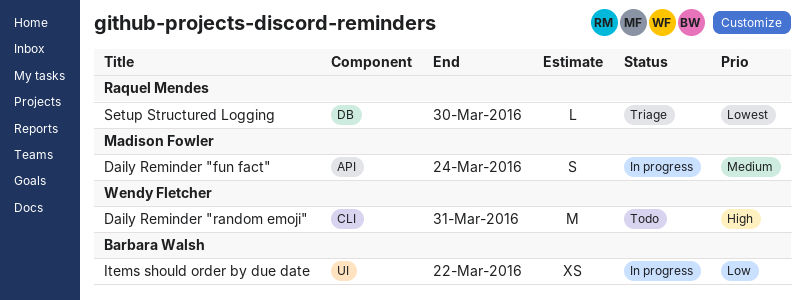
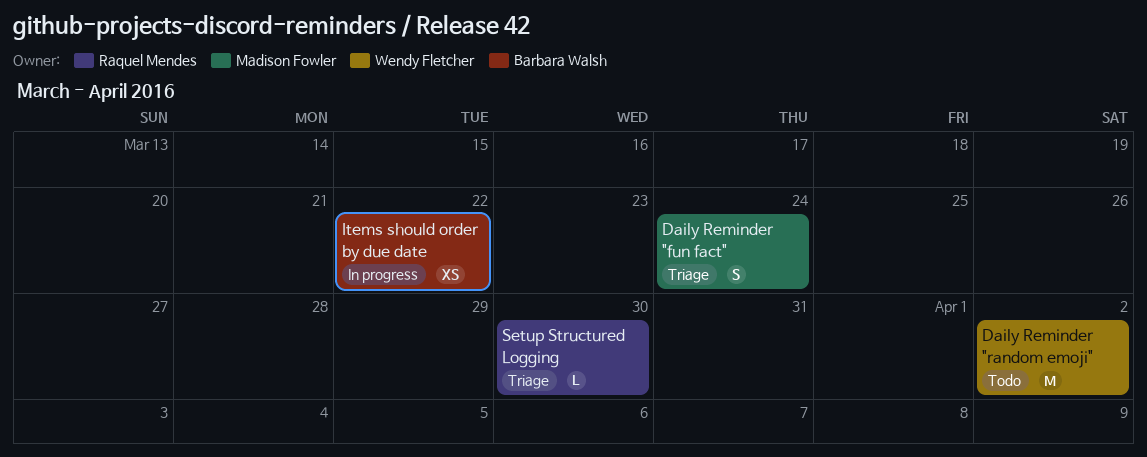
Daily Reminder "fun fact", status: In progress -> Triage
Daily Reminder "random emoji", due: Mar 31 -> Apr 2

